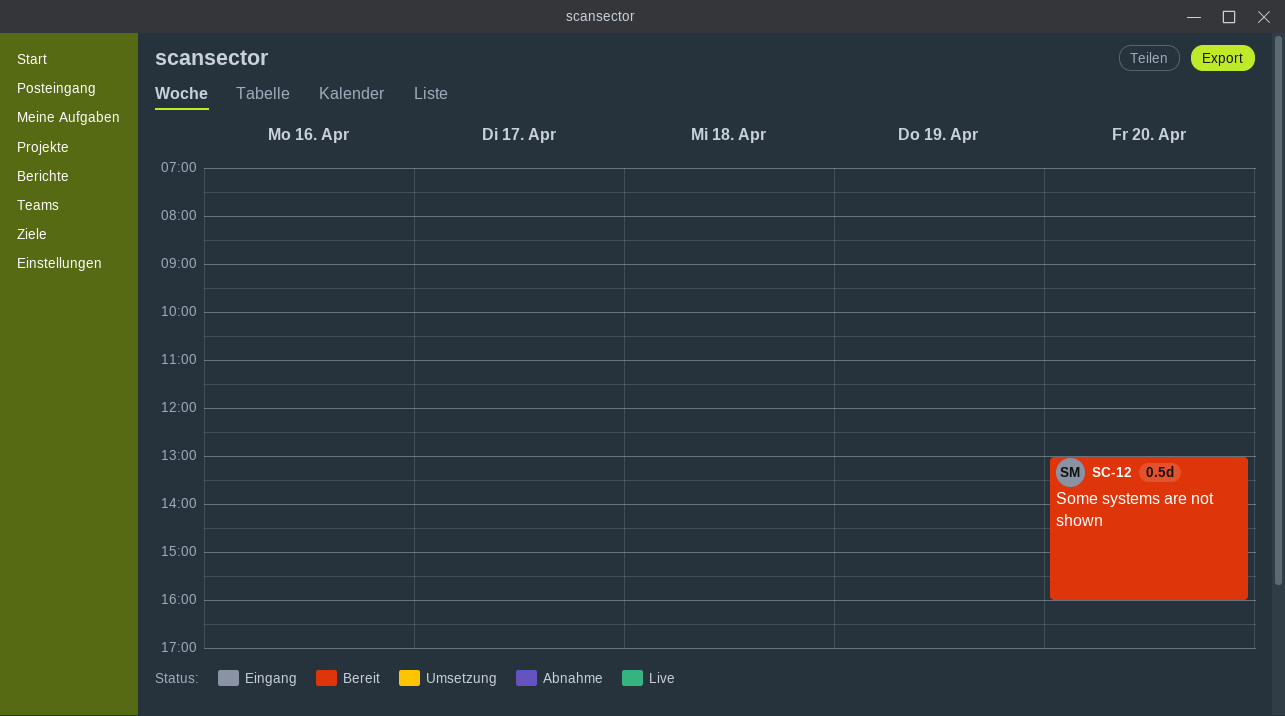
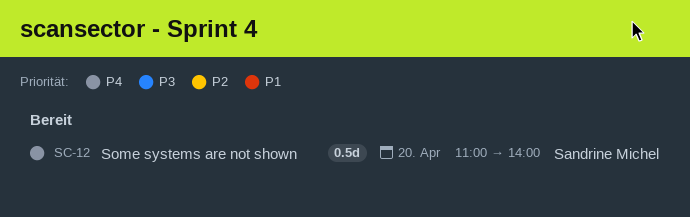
SC-12, begins: 13:00 -> 11:00
SC-12, ends: 16:00 -> 14:00

